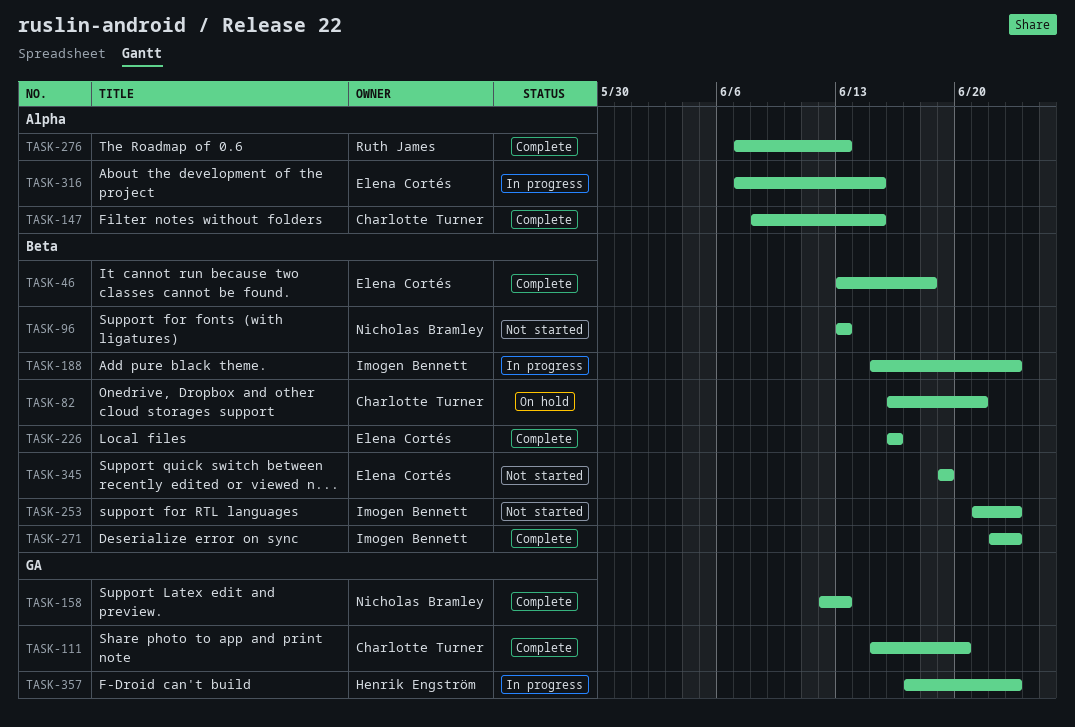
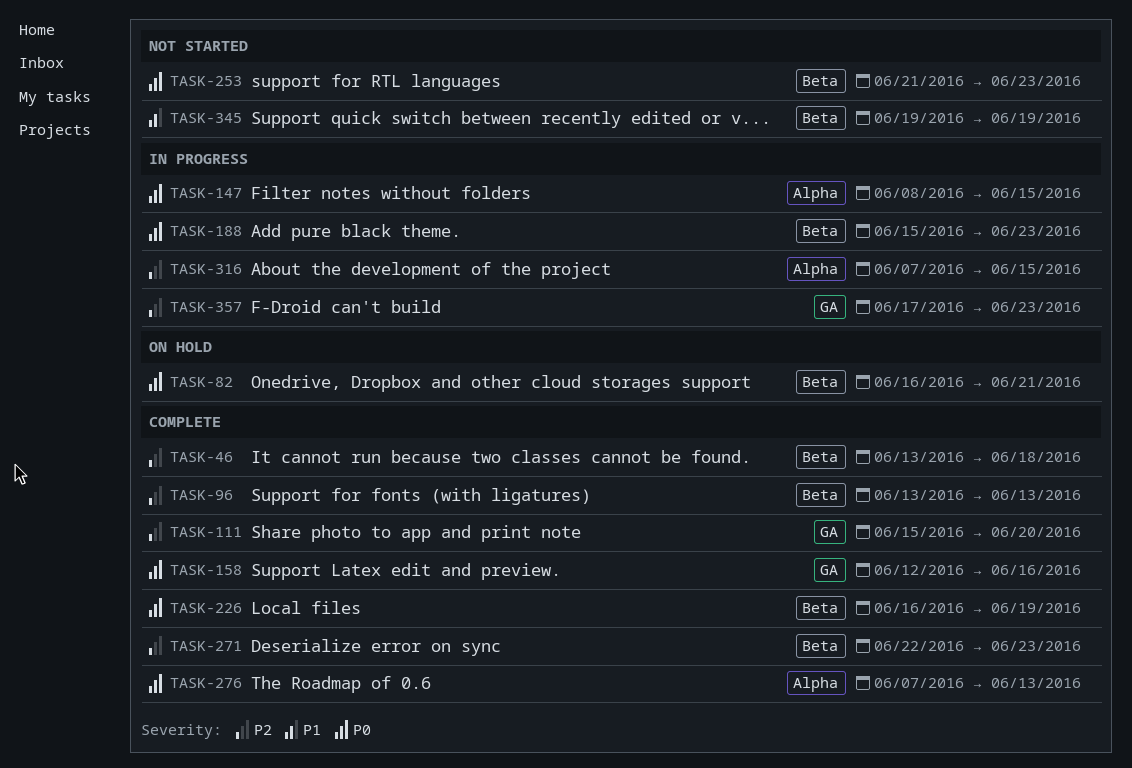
TASK-96, status: Not started -> Complete
TASK-147, status: Complete -> In progress
TASK-158, due: Jun 13 -> Jun 16
TASK-226, due: Jun 16 -> Jun 19

